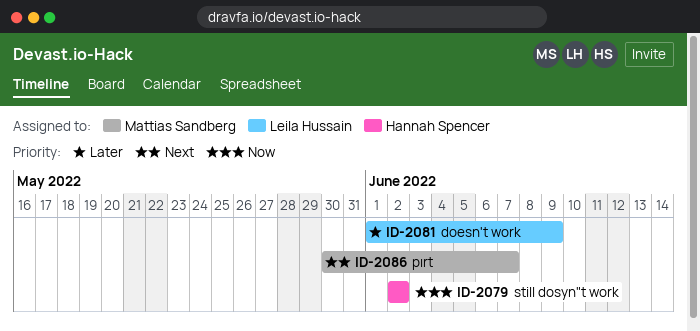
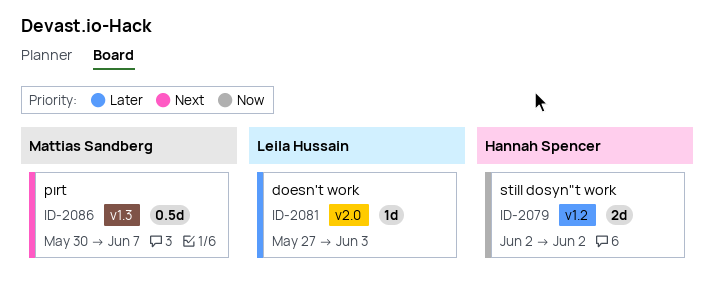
ID-2081, start: Jun 1 -> May 27
ID-2081, due: Jun 9 -> Jun 3

